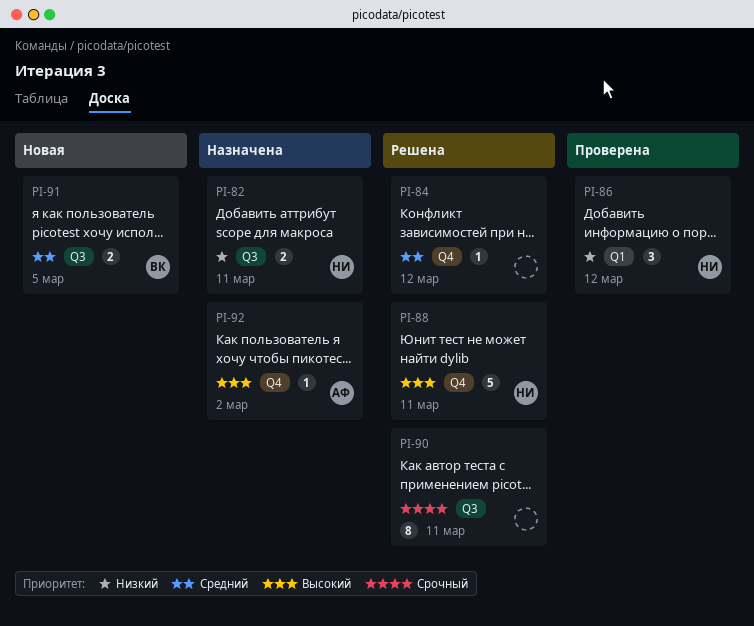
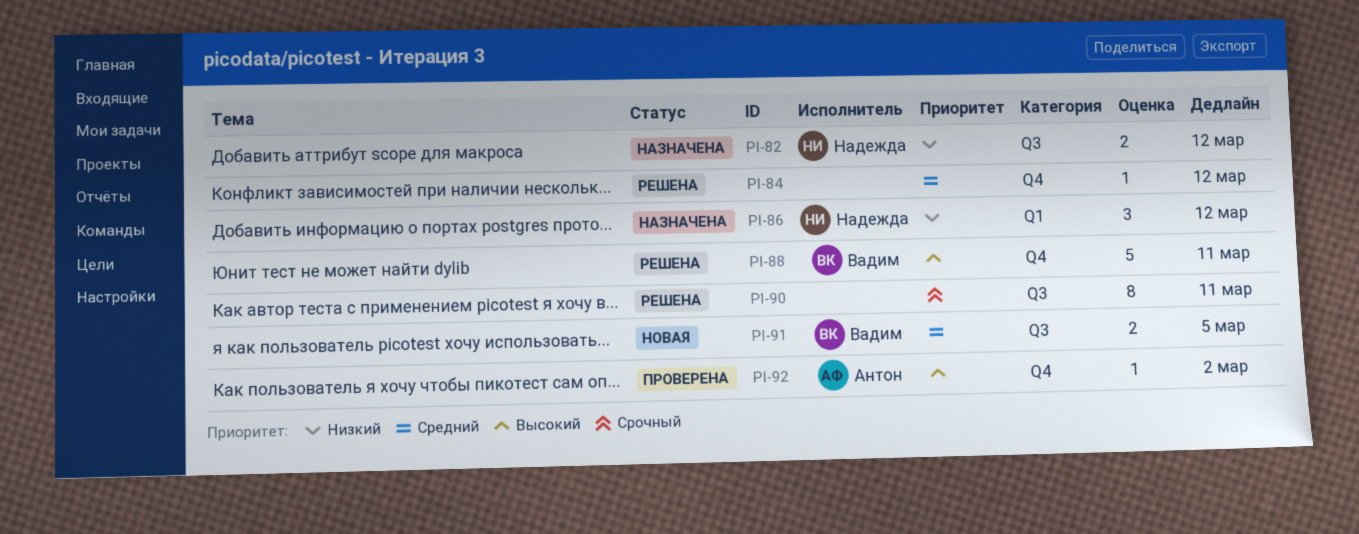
PI-82, due: Mar 11 -> Mar 12
PI-86, status: Проверена -> Назначена
PI-88, owner: Надежда -> Вадим
PI-92, status: Назначена -> Проверена

